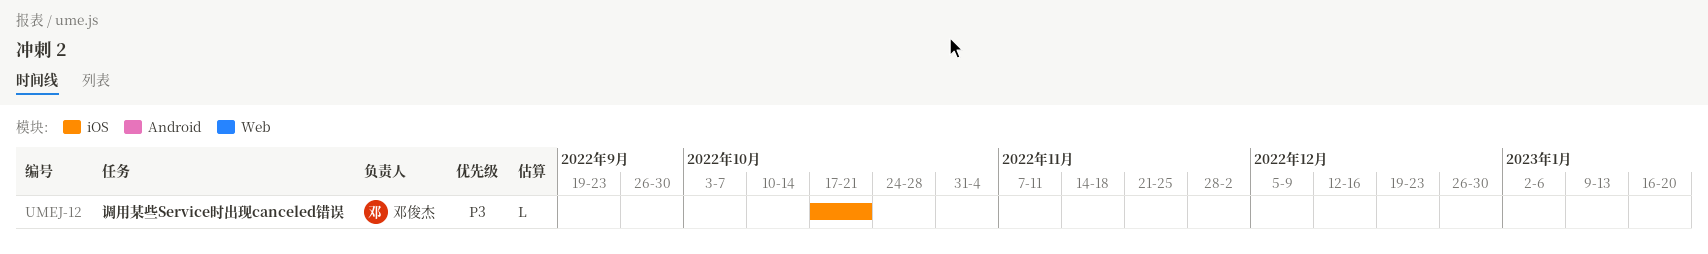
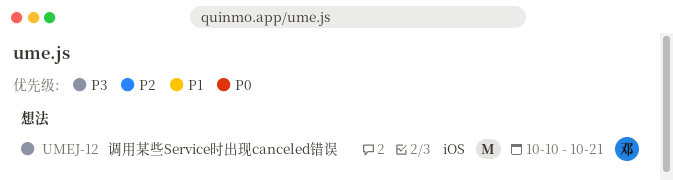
UMEJ-12, estimate: L -> M
UMEJ-12, start: Oct 17 -> Oct 10

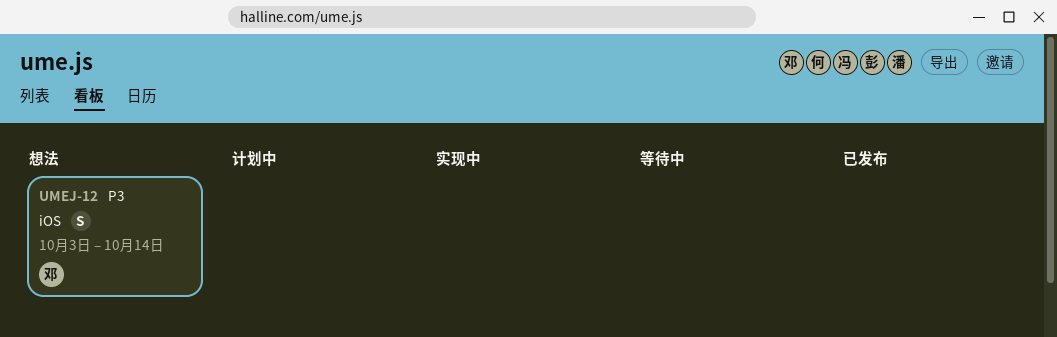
UMEJ-12, estimate: M -> S
UMEJ-12, start: Oct 10 -> Oct 3
UMEJ-12, due: Oct 21 -> Oct 14

